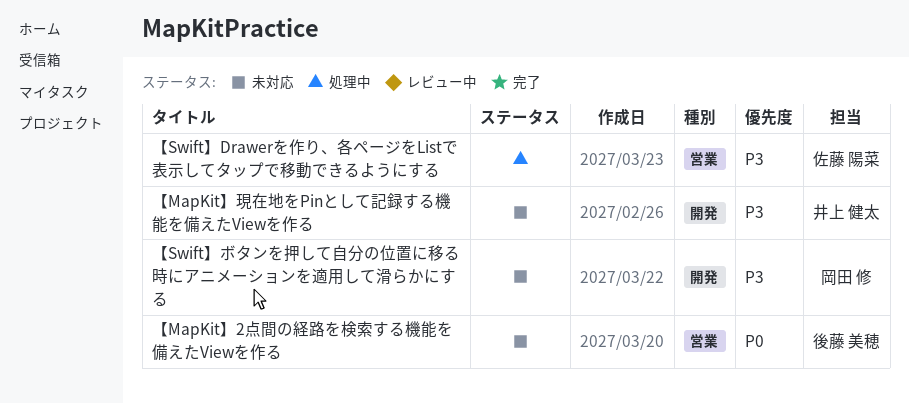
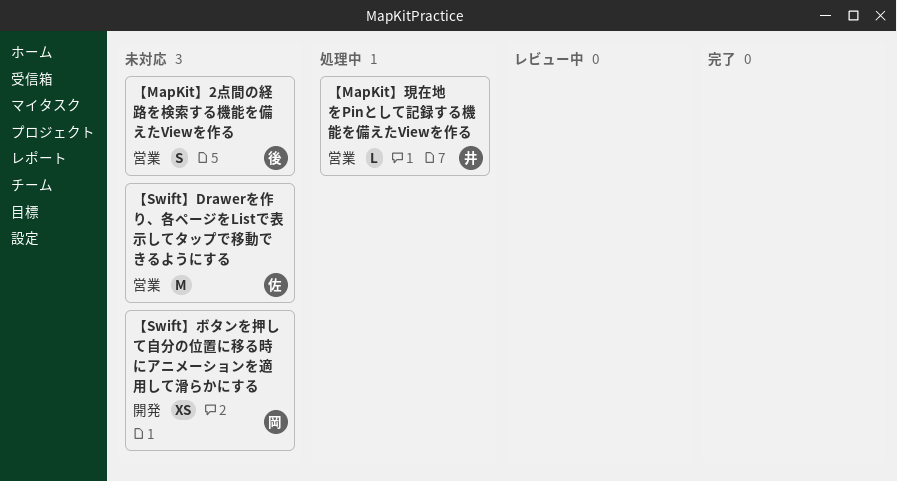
【MapKit】現在地をPinとして記録する機能を備えたViewを作る, status: 未対応 -> 処理中
【MapKit】現在地をPinとして記録する機能を備えたViewを作る, label: 開発 -> 営業
【Swift】Drawerを作り、各ページをListで表示してタップで移動できるようにする, status: 処理中 -> 未対応

